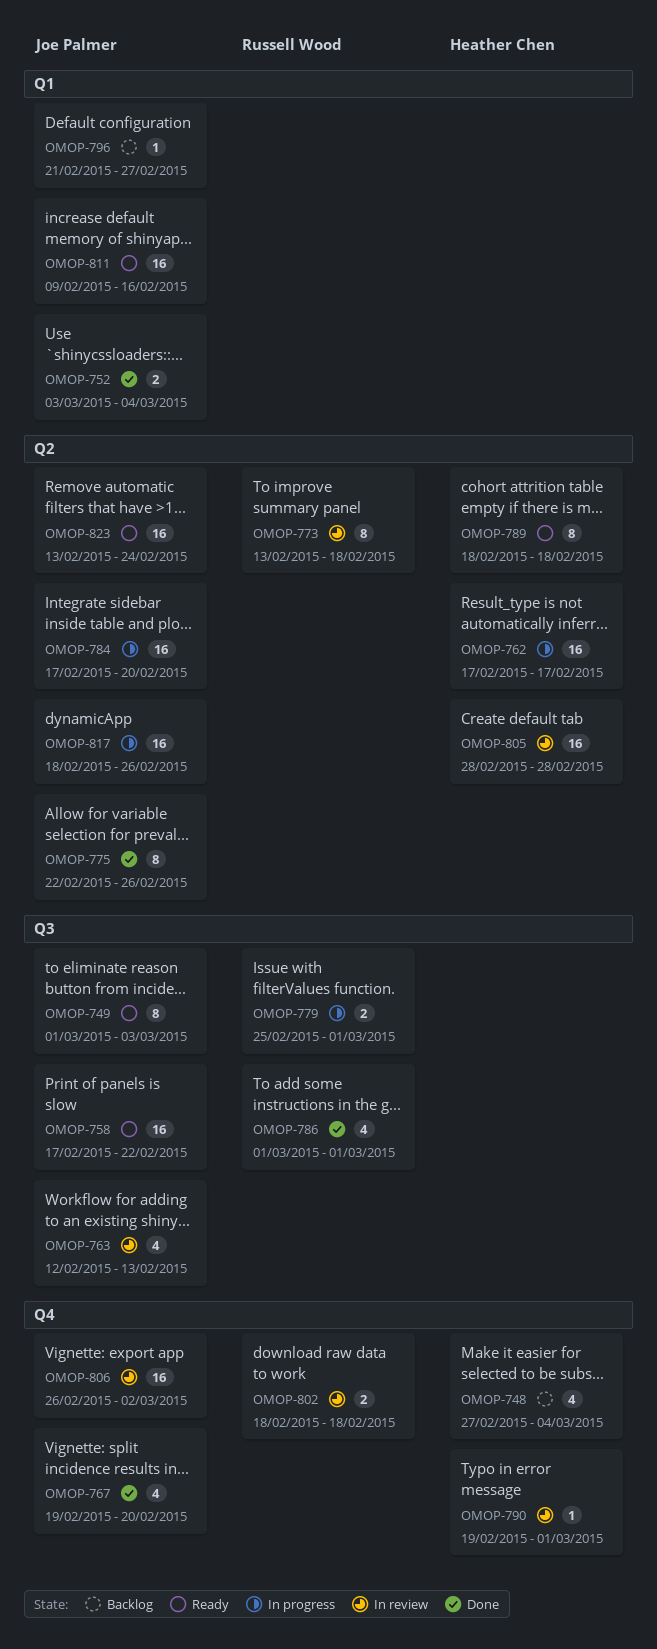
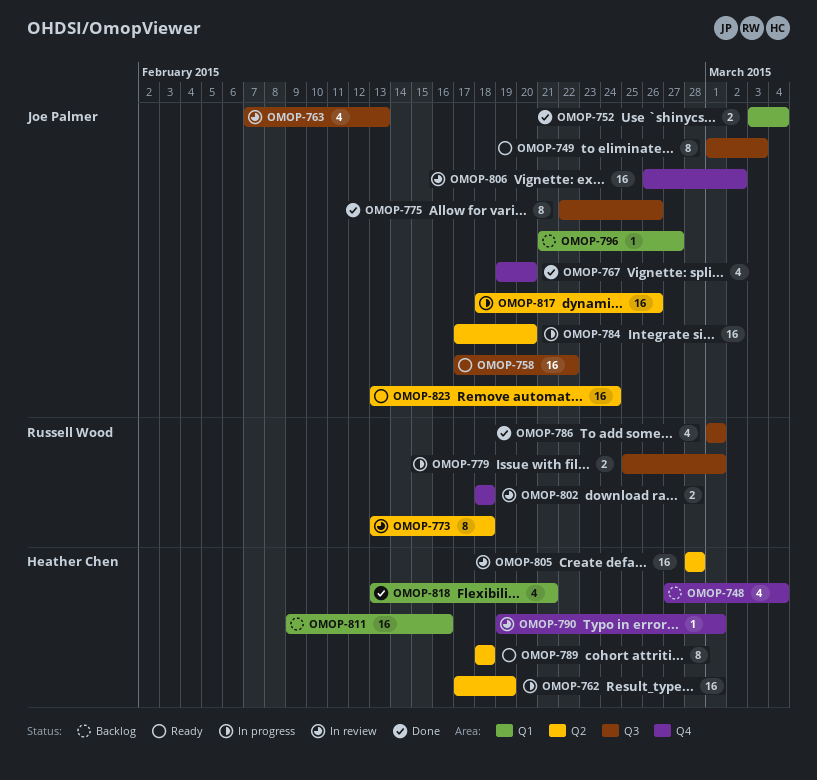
OMOP-762, due: Feb 17 -> Feb 19
OMOP-763, start: Feb 12 -> Feb 7
OMOP-775, label: Q2 -> Q3
OMOP-811, status: Ready -> Backlog
OMOP-811, owner: Joe Palmer -> Heather Chen
OMOP-818: none -> present

